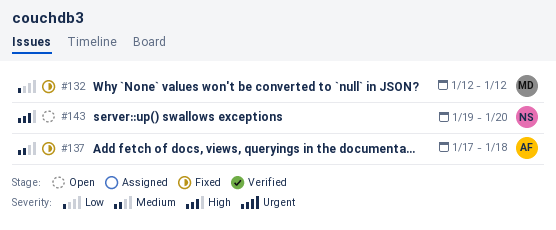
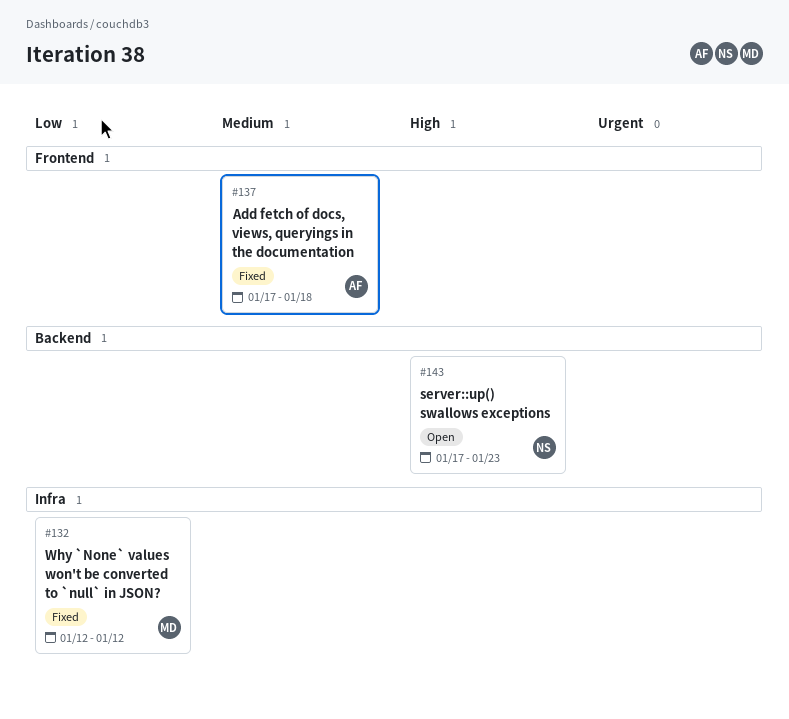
#143, start: Jan 19 -> Jan 17
#143, due: Jan 20 -> Jan 23

